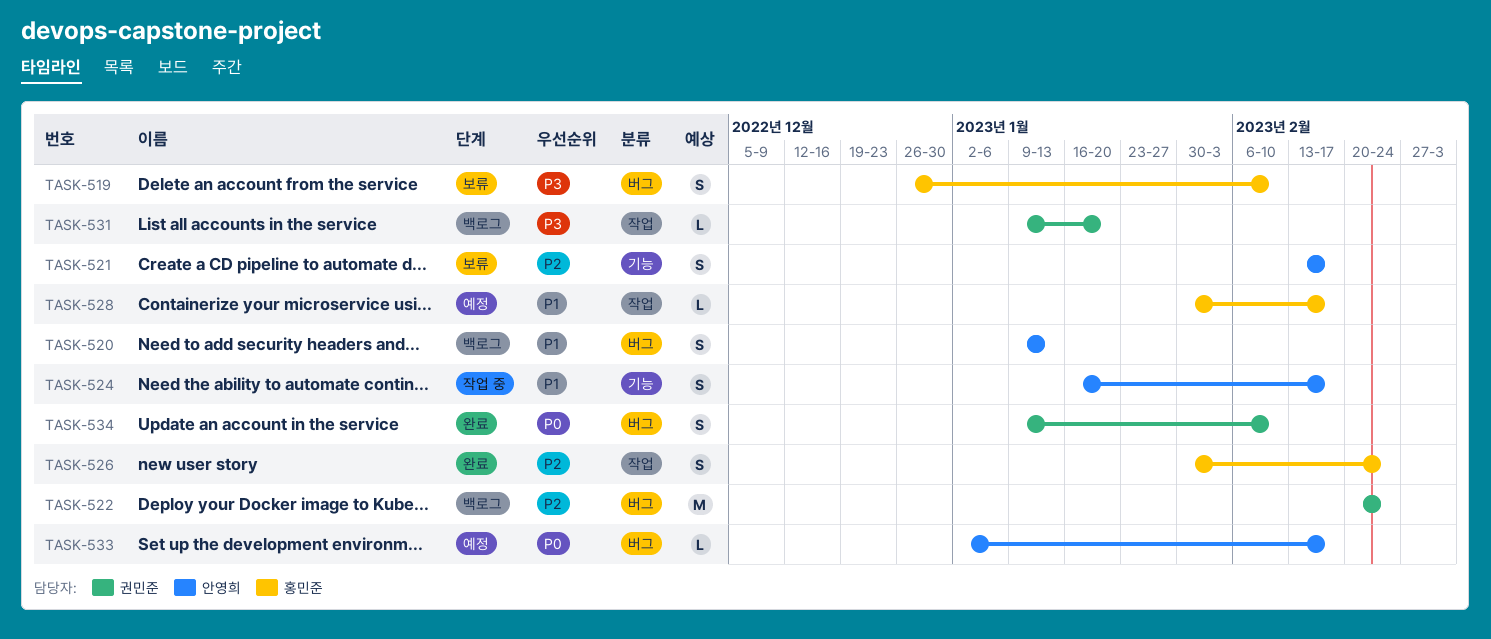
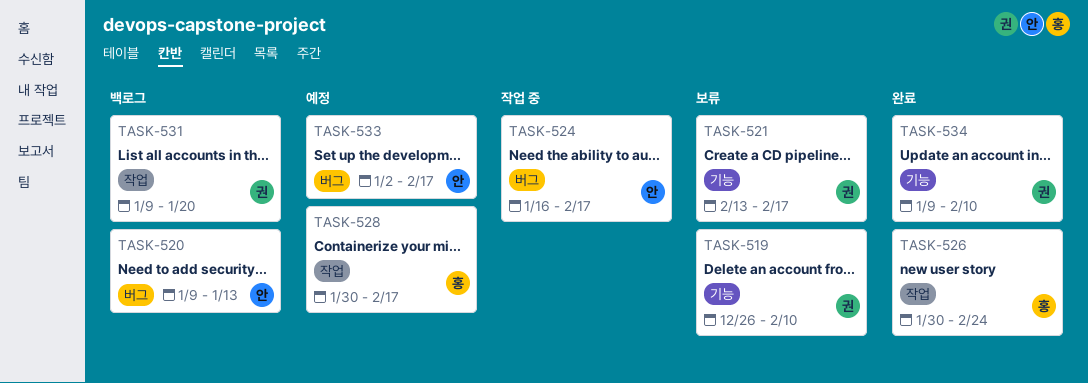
TASK-519, owner: 홍민준 -> 권민준
TASK-519, label: 버그 -> 기능
TASK-521, owner: 안영희 -> 권민준
TASK-522: present -> none
TASK-524, label: 기능 -> 버그
TASK-534, label: 버그 -> 기능

